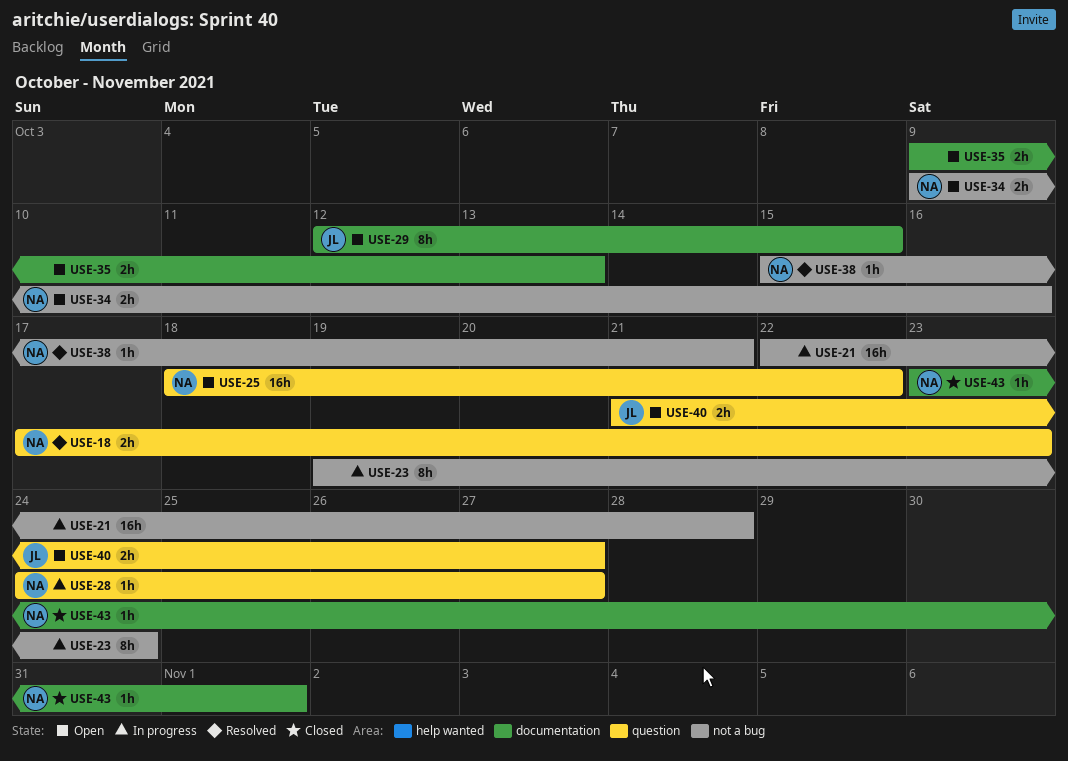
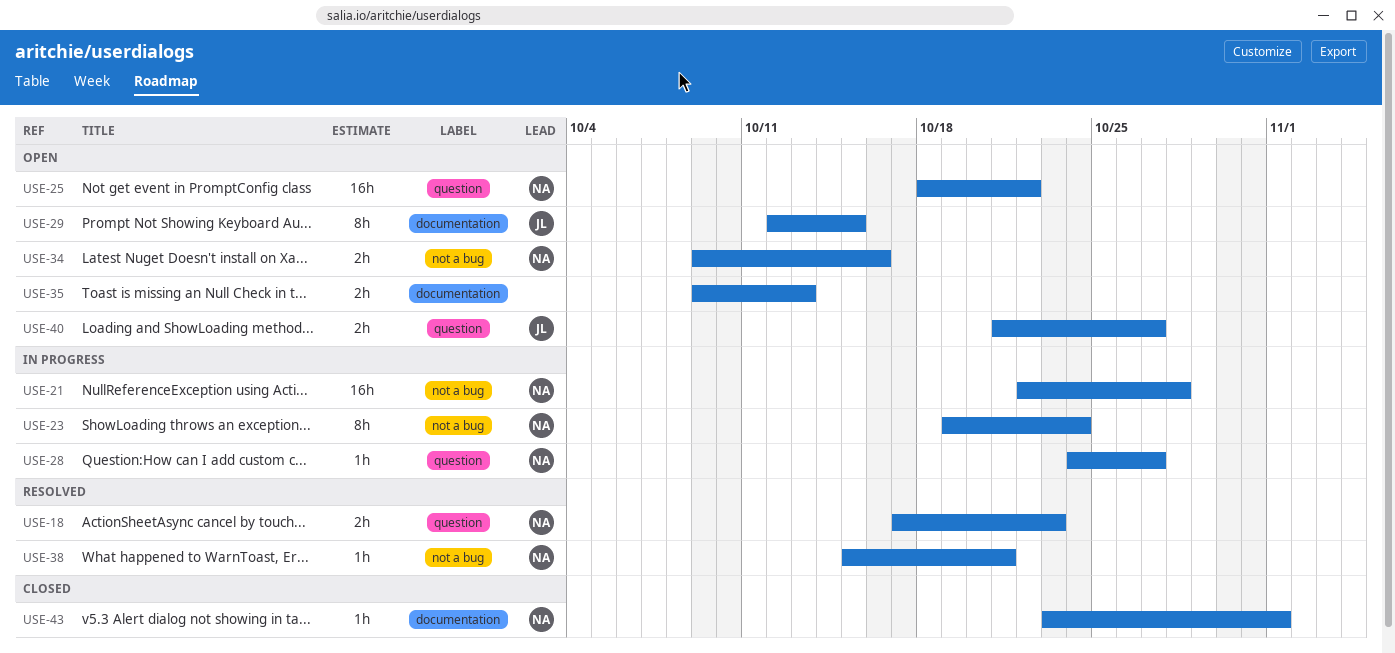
USE-21, owner: none -> NA
USE-23, owner: none -> NA

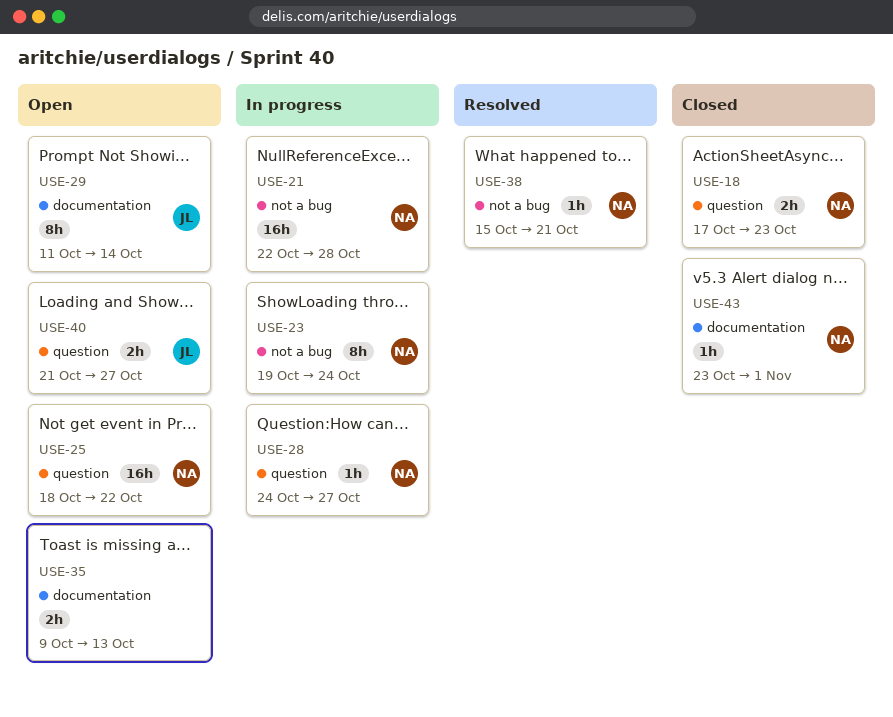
USE-18, status: Resolved -> Closed
USE-29, start: Oct 12 -> Oct 11
USE-29, due: Oct 15 -> Oct 14
USE-34: present -> none

